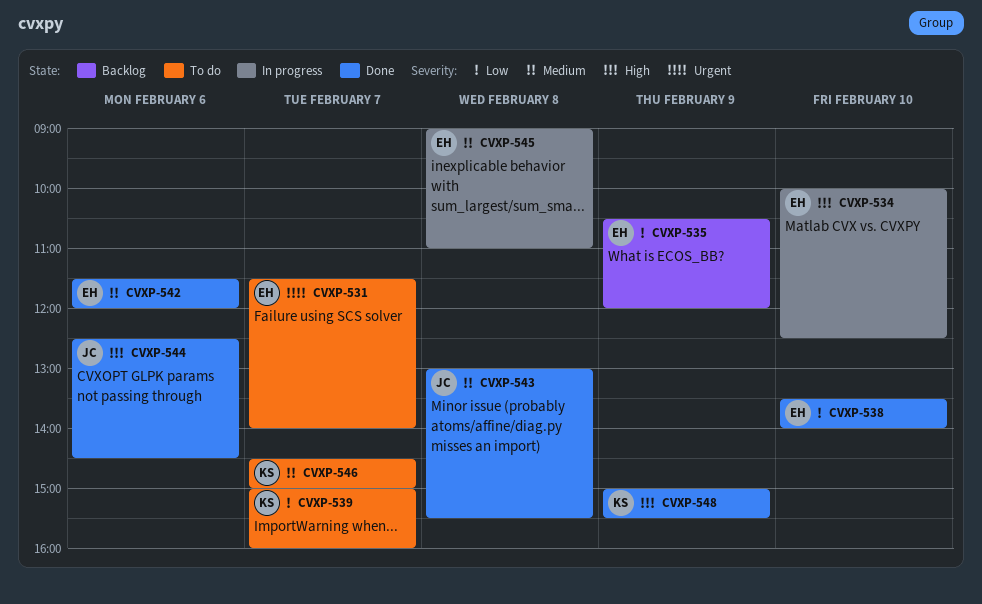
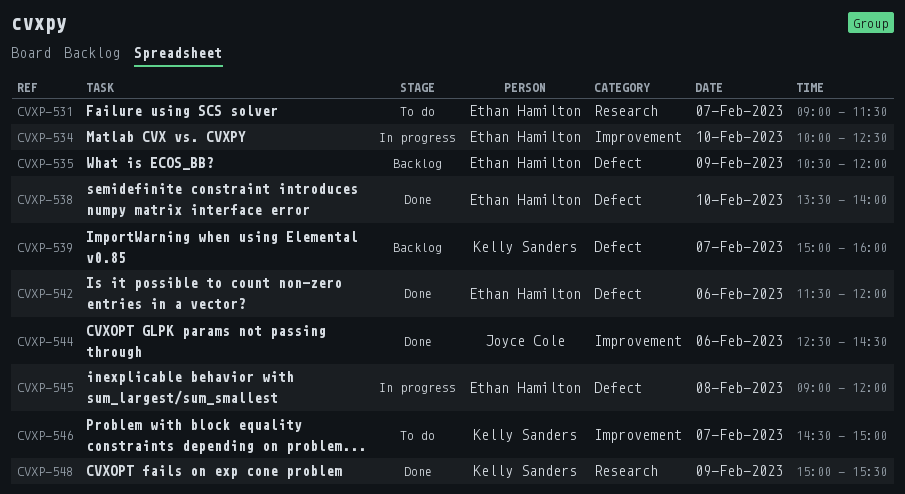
CVXP-531, begins: 11:30 -> 09:00
CVXP-531, ends: 14:00 -> 11:30
CVXP-539, status: To do -> Backlog
CVXP-543: present -> none
CVXP-545, ends: 11:00 -> 12:00

